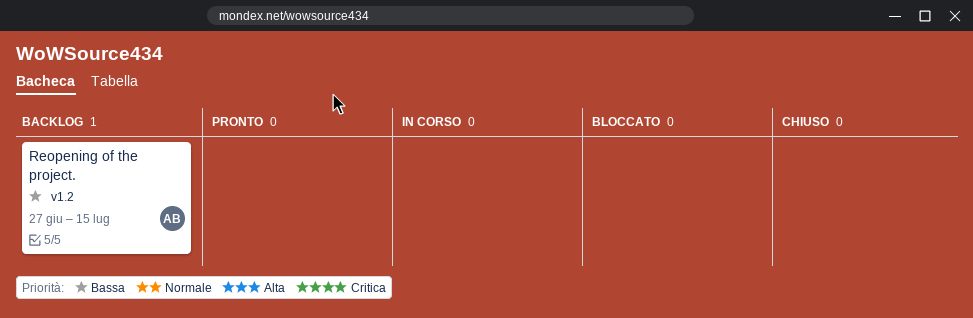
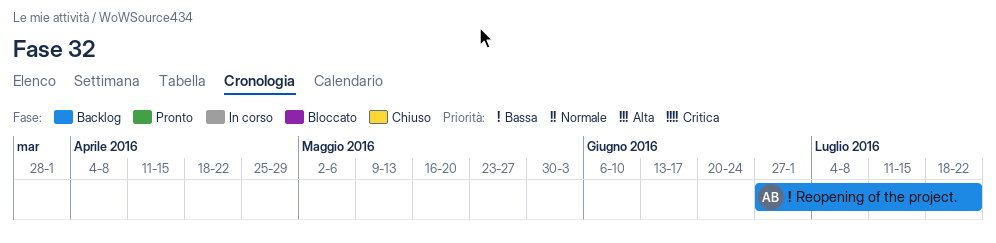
Reopening of the project., due: Jul 15 -> Jul 22

